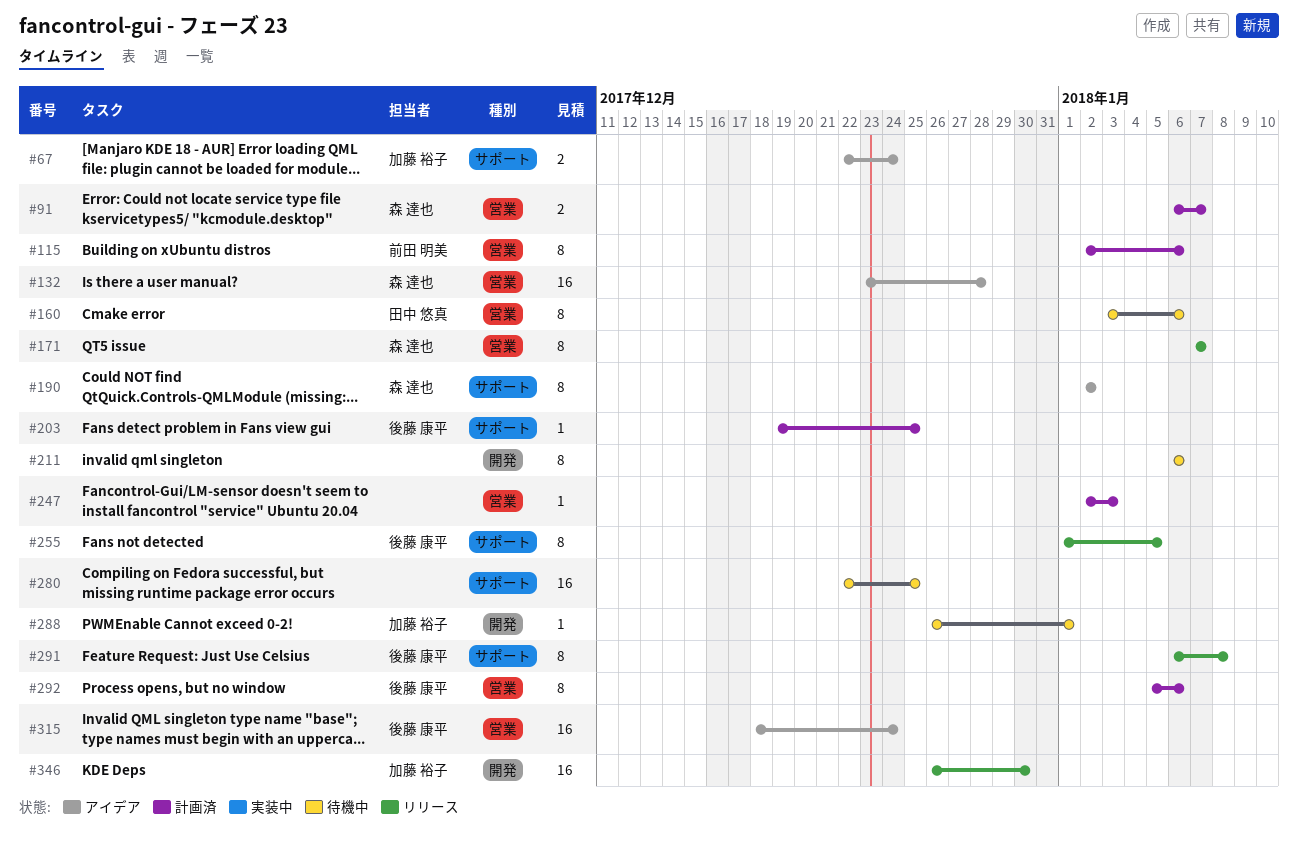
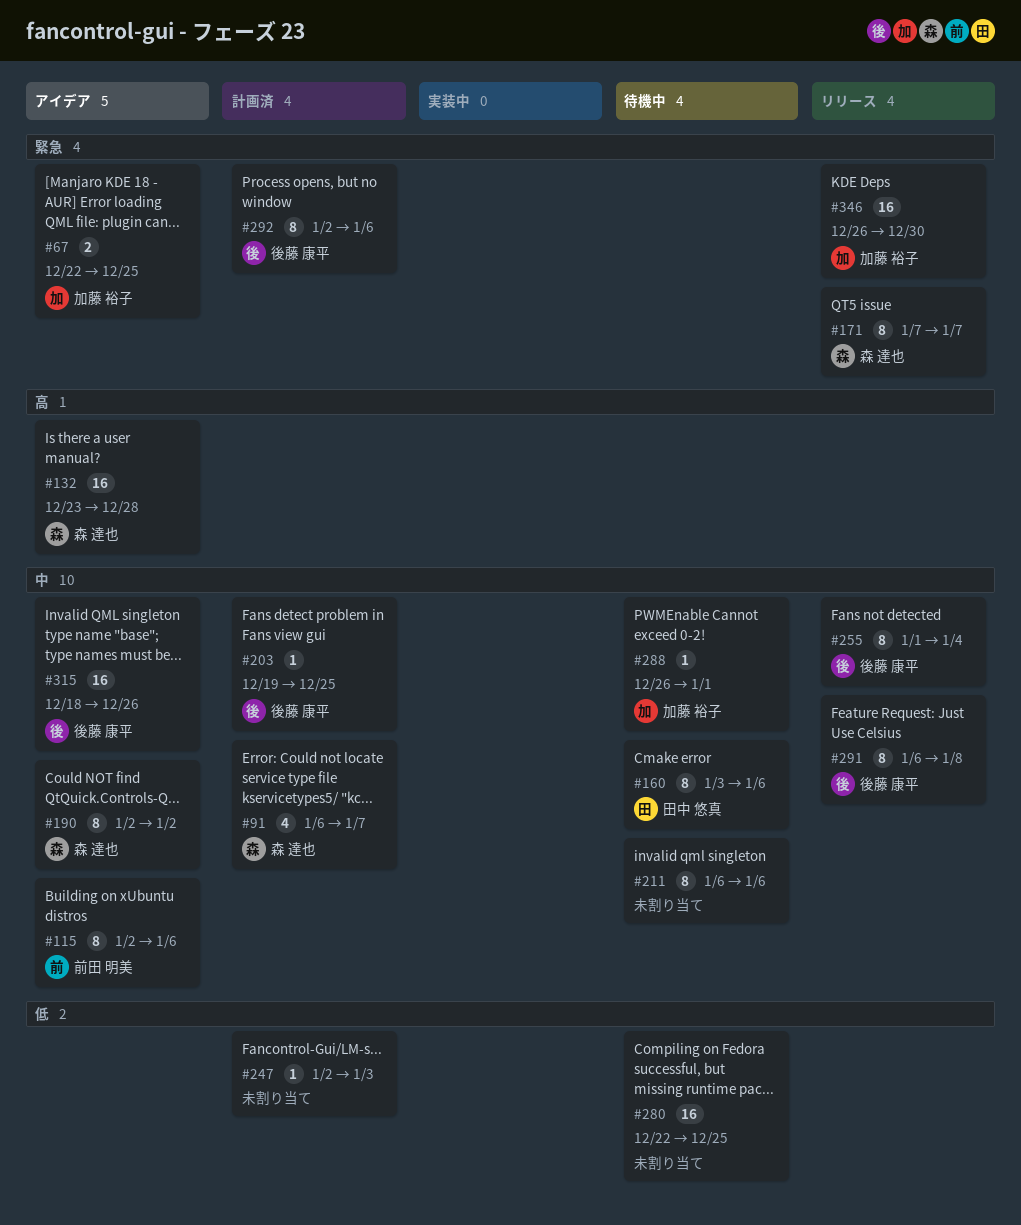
#67, due: Dec 24 -> Dec 25
#91, estimate: 2 -> 4
#115, status: 計画済 -> アイデア
#255, due: Jan 5 -> Jan 4
#292, start: Jan 5 -> Jan 2
#315, due: Dec 24 -> Dec 26

